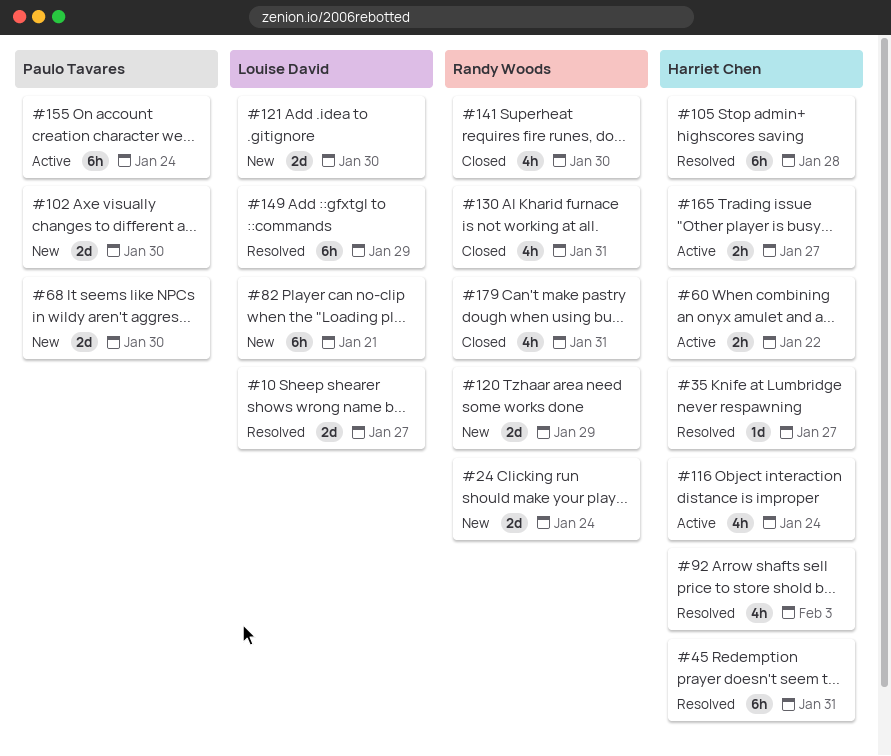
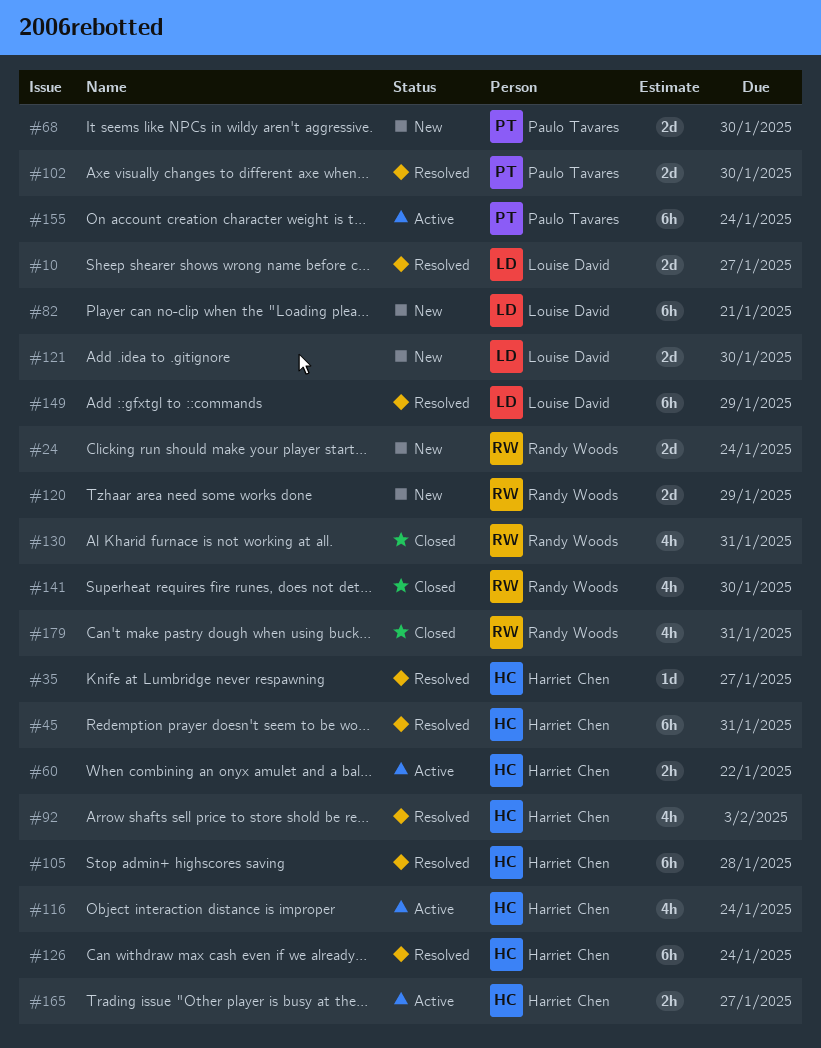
#102, status: New -> Resolved
#126: none -> present

